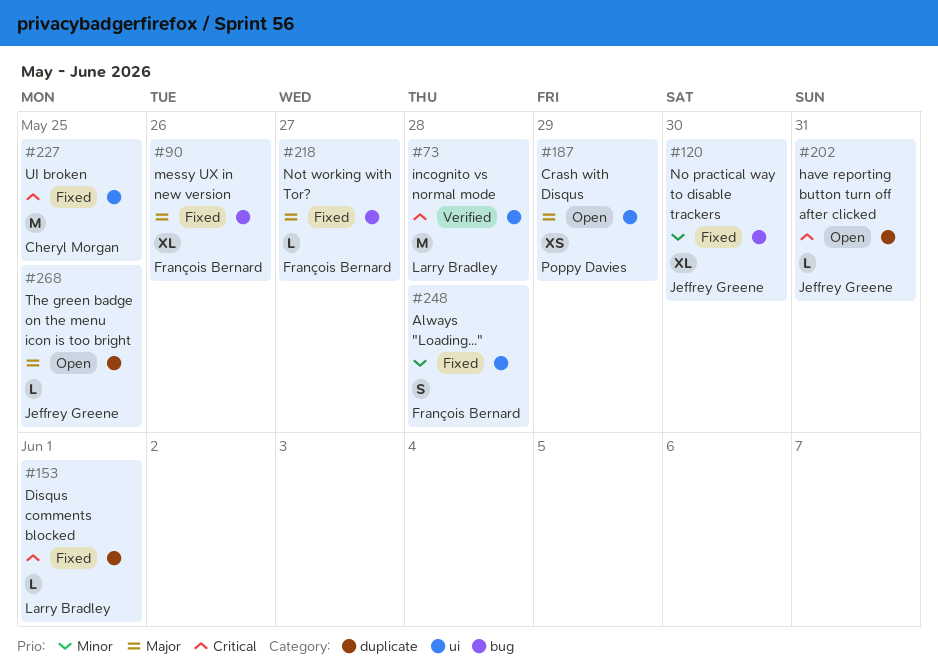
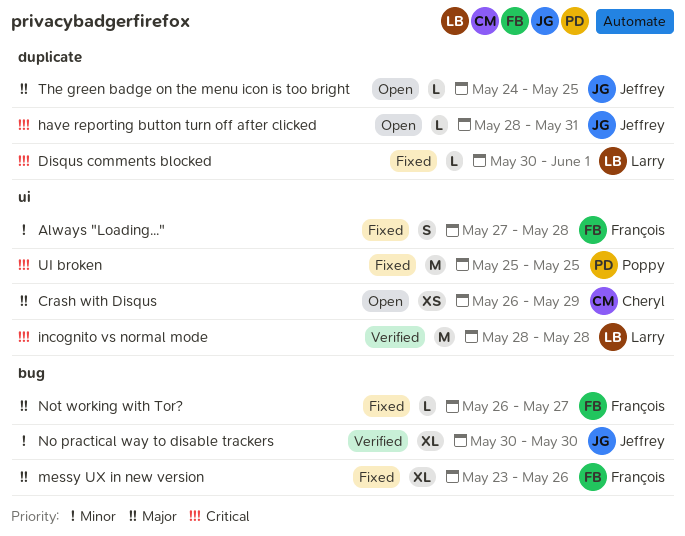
Crash with Disqus, owner: Poppy Davies -> Cheryl Morgan
No practical way to disable trackers, status: Fixed -> Verified
UI broken, owner: Cheryl Morgan -> Poppy Davies

